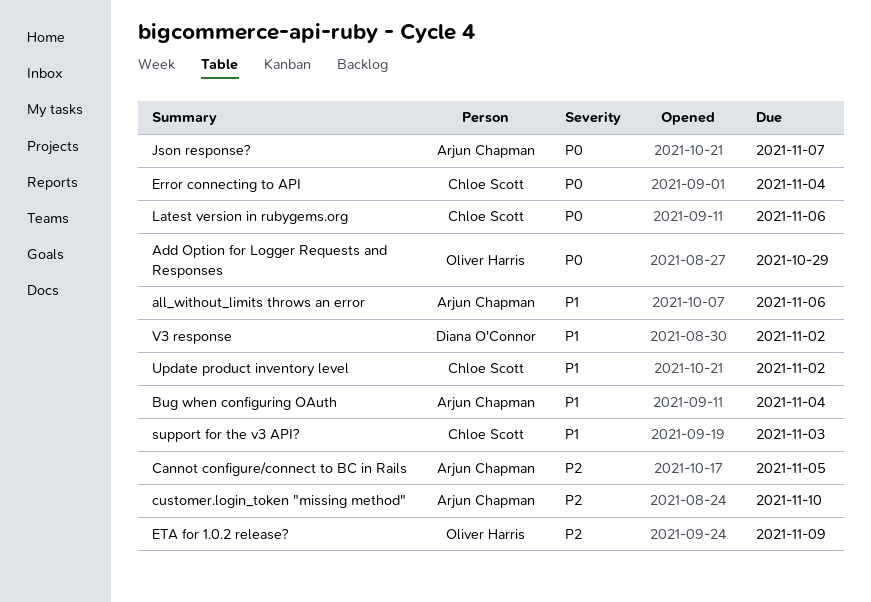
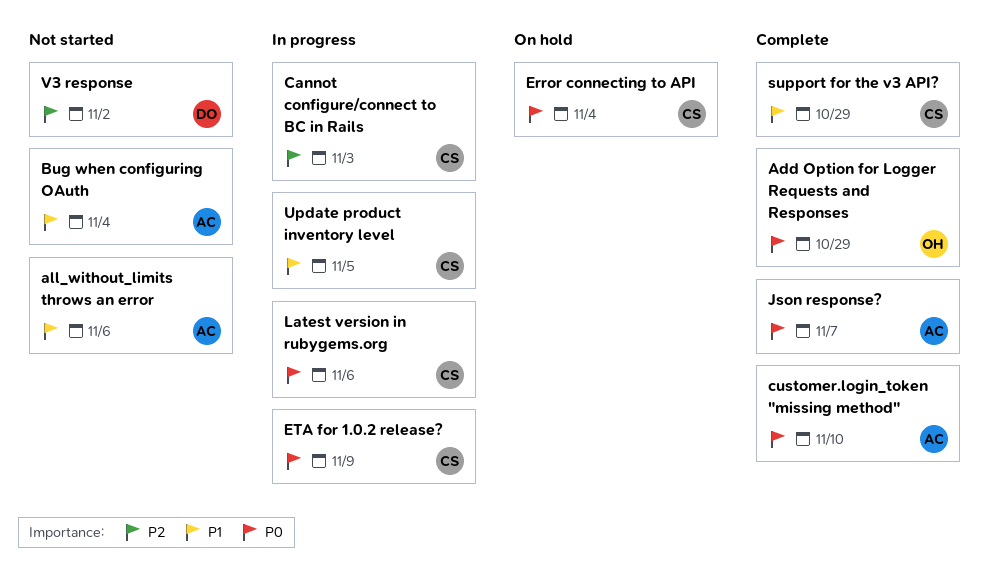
Cannot configure/connect to BC in Rails, owner: Arjun Chapman -> Chloe Scott
Cannot configure/connect to BC in Rails, due: Nov 5 -> Nov 3
customer.login_token "missing method", priority: P2 -> P0
ETA for 1.0.2 release?, owner: Oliver Harris -> Chloe Scott
ETA for 1.0.2 release?, priority: P2 -> P0
support for the v3 API?, due: Nov 3 -> Oct 29
Update product inventory level, due: Nov 2 -> Nov 5
V3 response, priority: P1 -> P2

